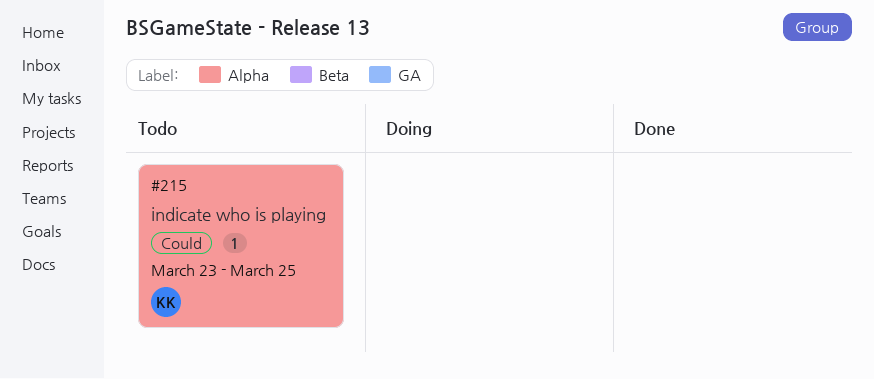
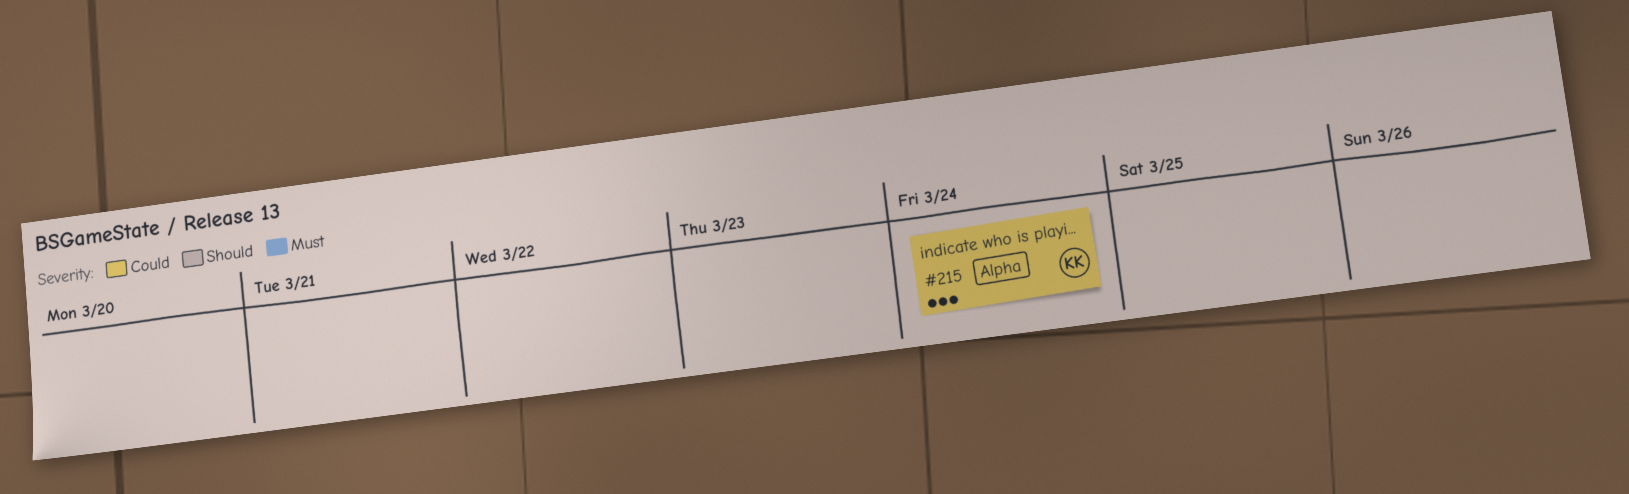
#215, estimate: 1 -> 3
#215, due: Mar 25 -> Mar 24

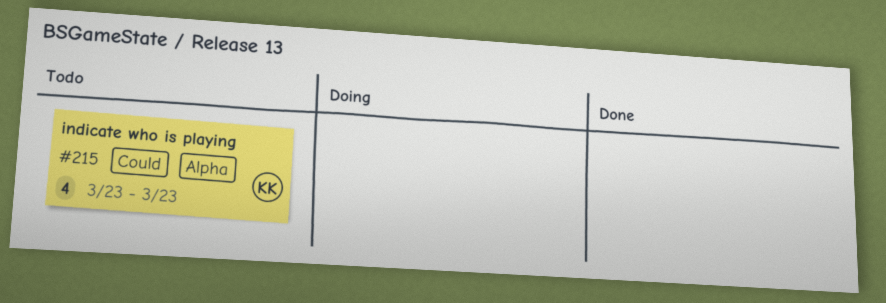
#215, estimate: 3 -> 4
#215, due: Mar 24 -> Mar 23

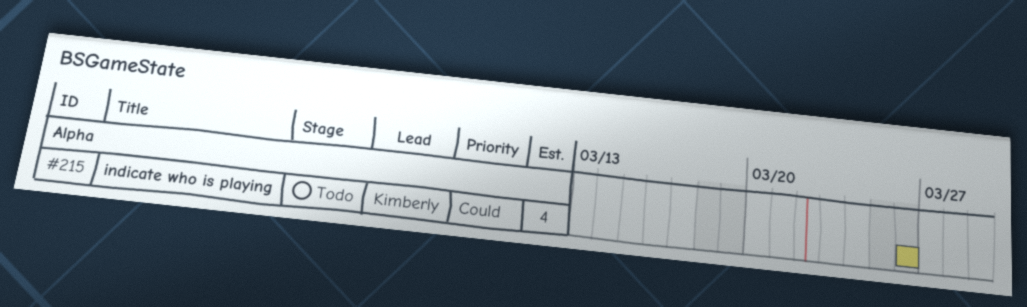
#215, start: Mar 23 -> Mar 26
#215, due: Mar 23 -> Mar 26

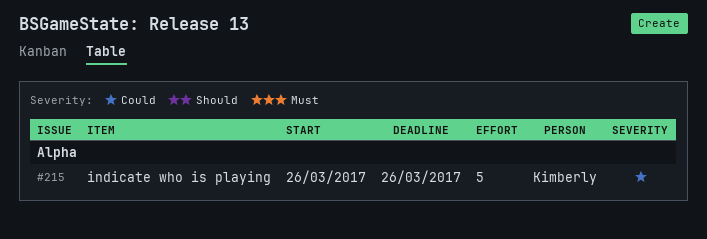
#215, estimate: 4 -> 5

